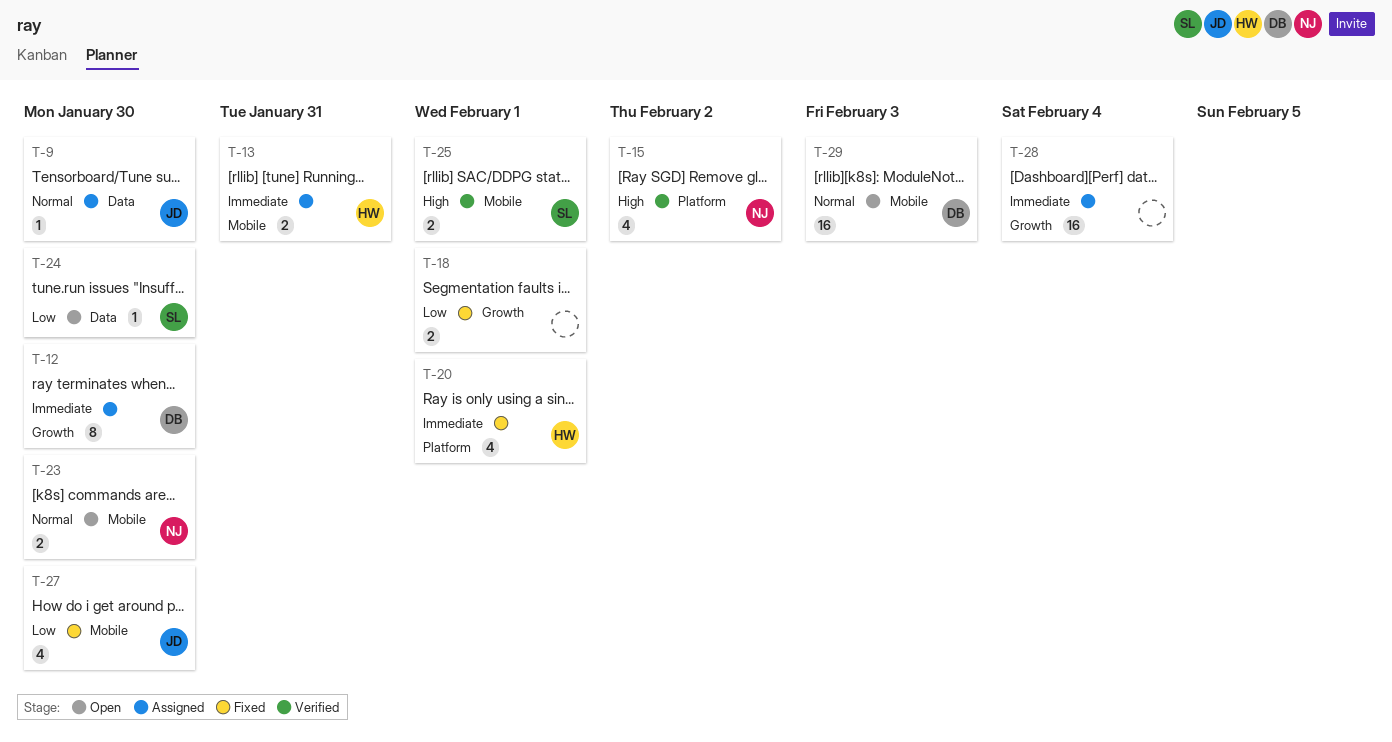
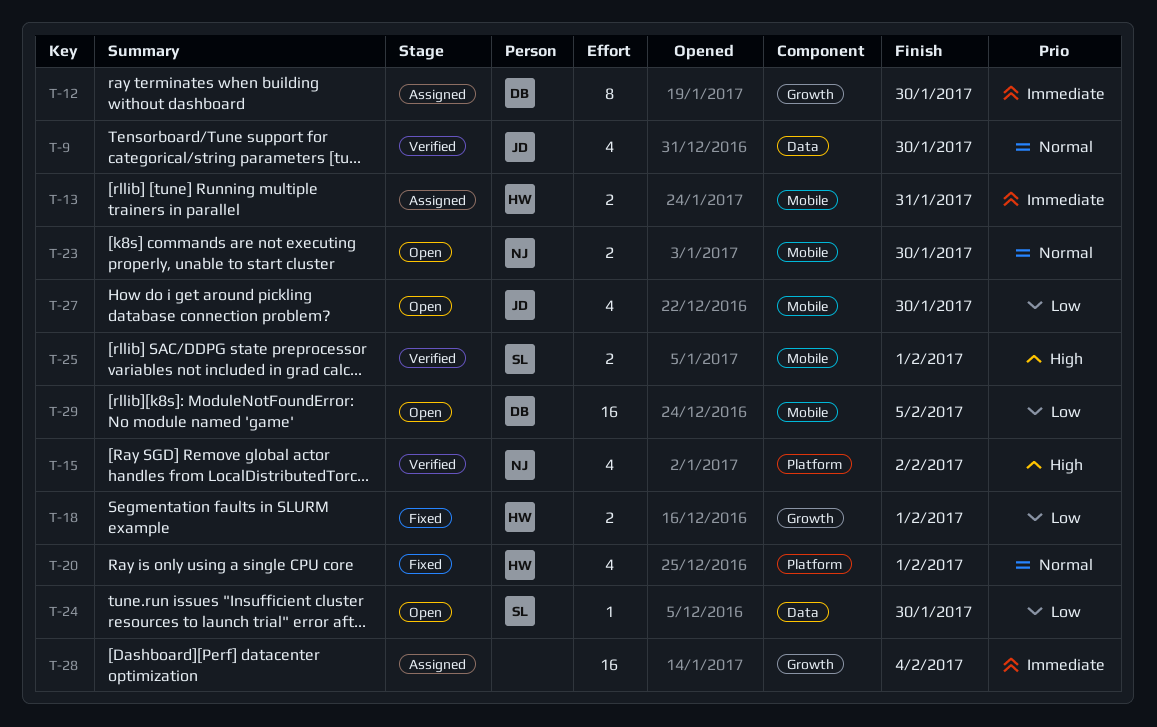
T-9, status: Assigned -> Verified
T-9, estimate: 1 -> 4
T-18, owner: none -> HW
T-20, priority: Immediate -> Normal
T-27, status: Fixed -> Open
T-29, priority: Normal -> Low
T-29, due: Feb 3 -> Feb 5

